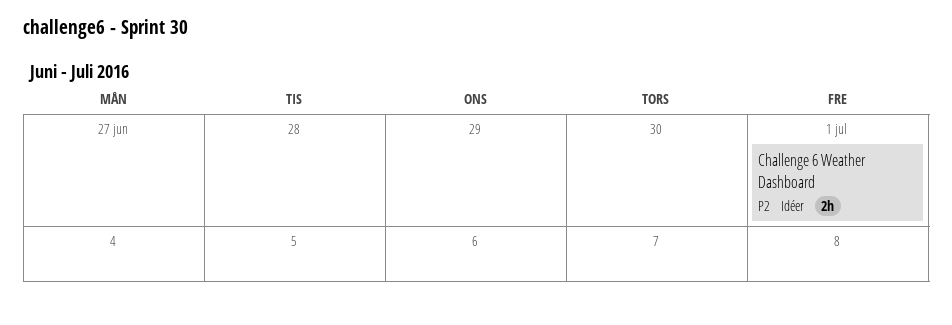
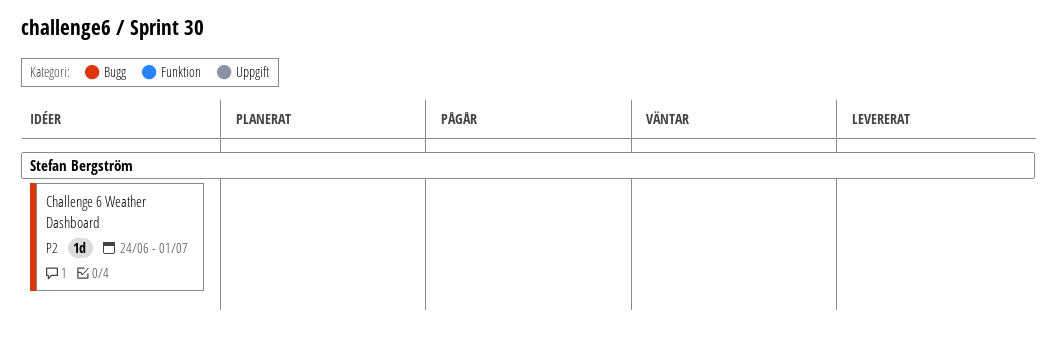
Challenge 6 Weather Dashboard, estimate: 2h -> 1d

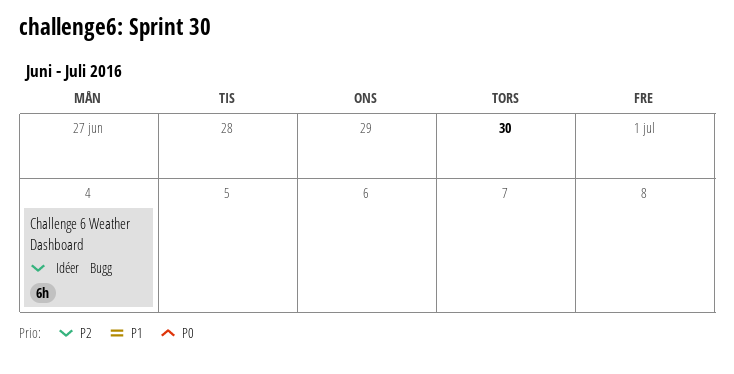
Challenge 6 Weather Dashboard, estimate: 1d -> 6h
Challenge 6 Weather Dashboard, due: Jul 1 -> Jul 4

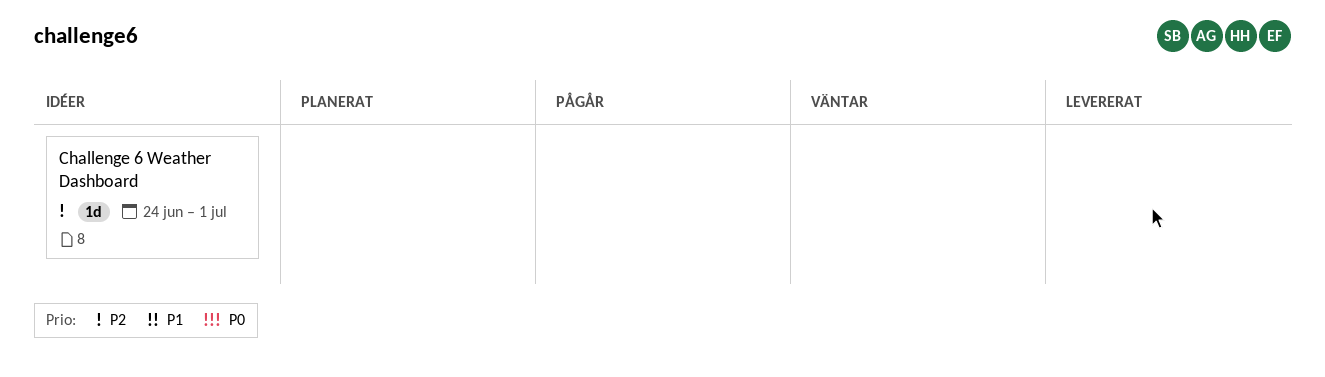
Challenge 6 Weather Dashboard, estimate: 6h -> 1d
Challenge 6 Weather Dashboard, due: Jul 4 -> Jul 1

